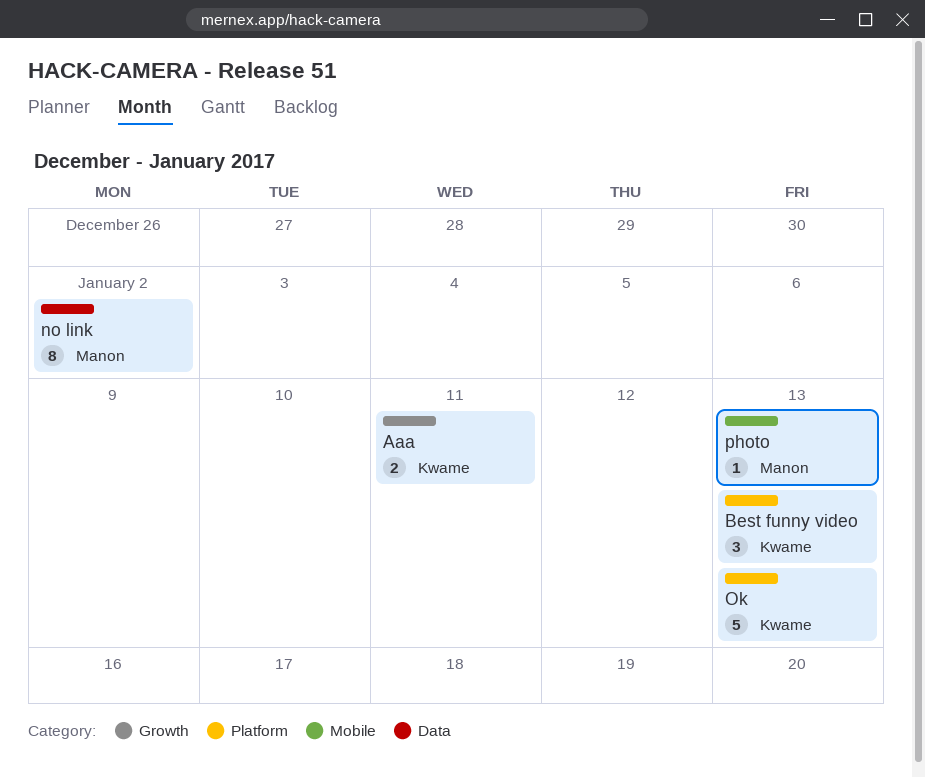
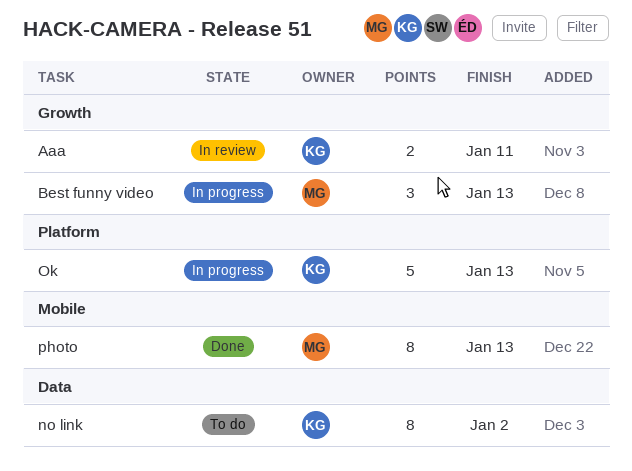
Best funny video, owner: Kwame -> Manon
Best funny video, label: Platform -> Growth
no link, owner: Manon -> Kwame
photo, estimate: 1 -> 8

